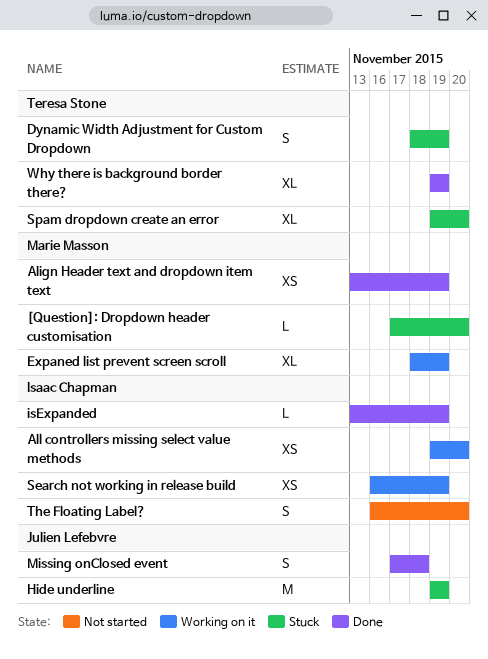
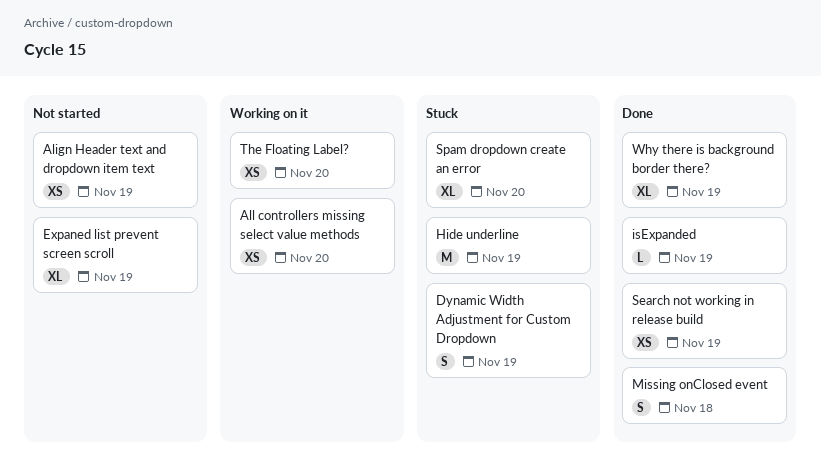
[Question]: Dropdown header customisation: present -> none
Align Header text and dropdown item text, status: Done -> Not started
Expaned list prevent screen scroll, status: Working on it -> Not started
Search not working in release build, status: Working on it -> Done
The Floating Label?, status: Not started -> Working on it
The Floating Label?, estimate: S -> XS

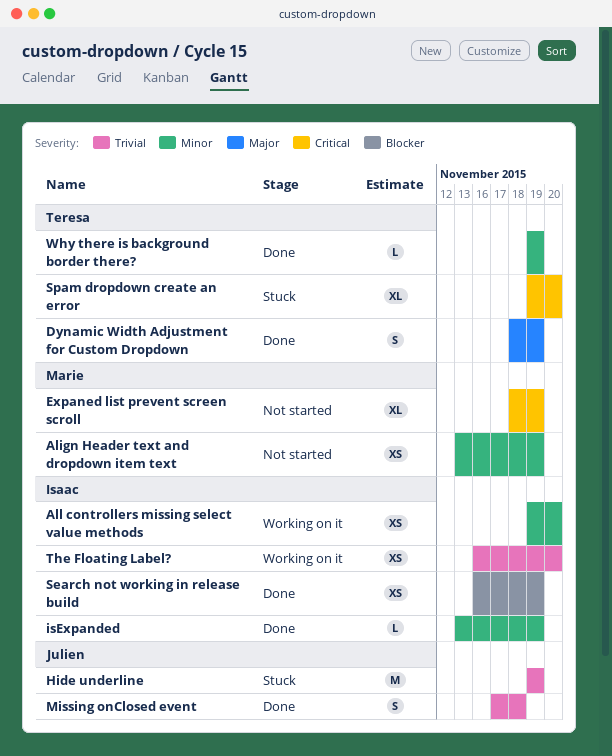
Dynamic Width Adjustment for Custom Dropdown, status: Stuck -> Done
Why there is background border there?, estimate: XL -> L

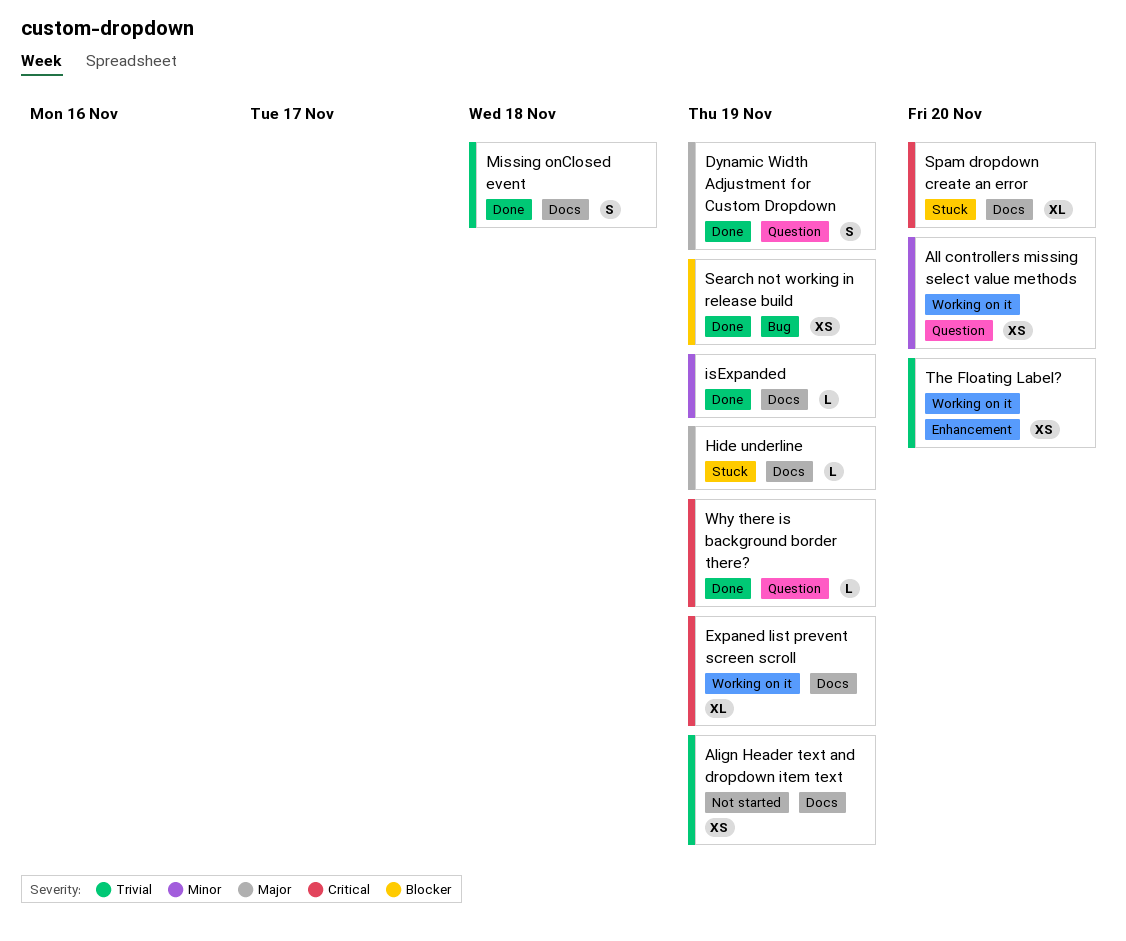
Align Header text and dropdown item text, priority: Minor -> Trivial
Expaned list prevent screen scroll, status: Not started -> Working on it
Hide underline, priority: Trivial -> Major
Hide underline, estimate: M -> L
Why there is background border there?, priority: Minor -> Critical

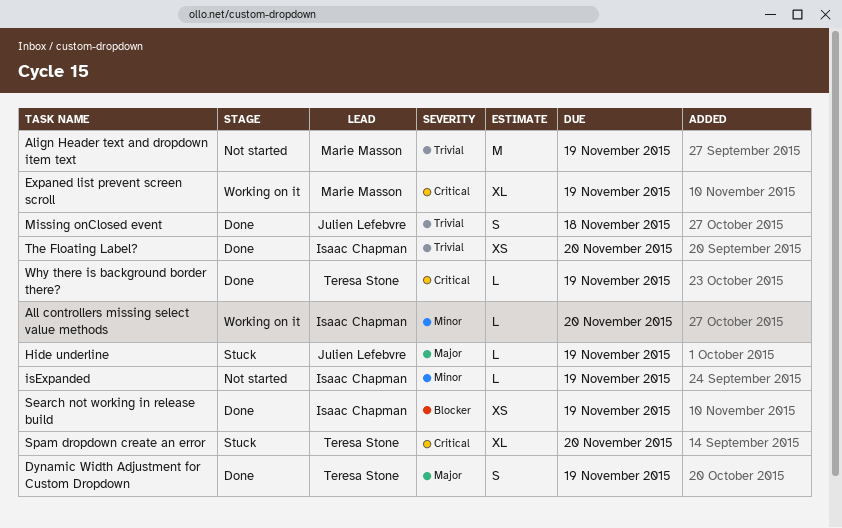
Align Header text and dropdown item text, estimate: XS -> M
All controllers missing select value methods, estimate: XS -> L
isExpanded, status: Done -> Not started
The Floating Label?, status: Working on it -> Done

